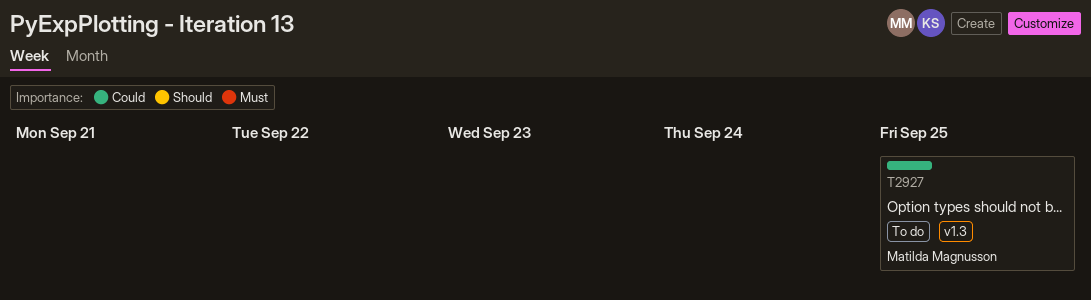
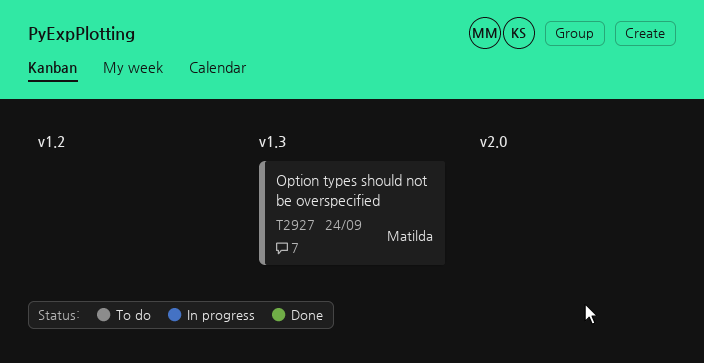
T2927, due: Sep 25 -> Sep 24

